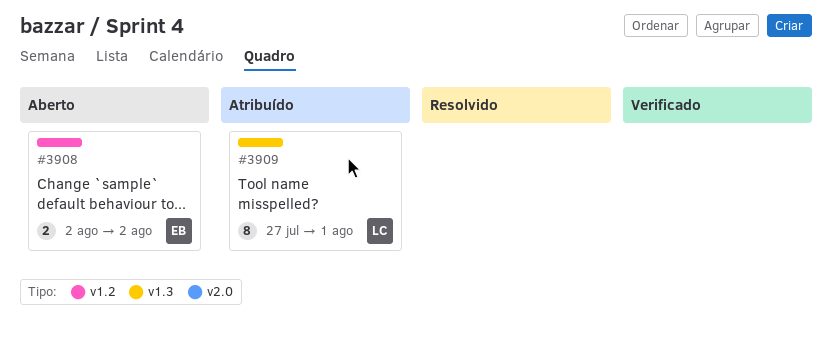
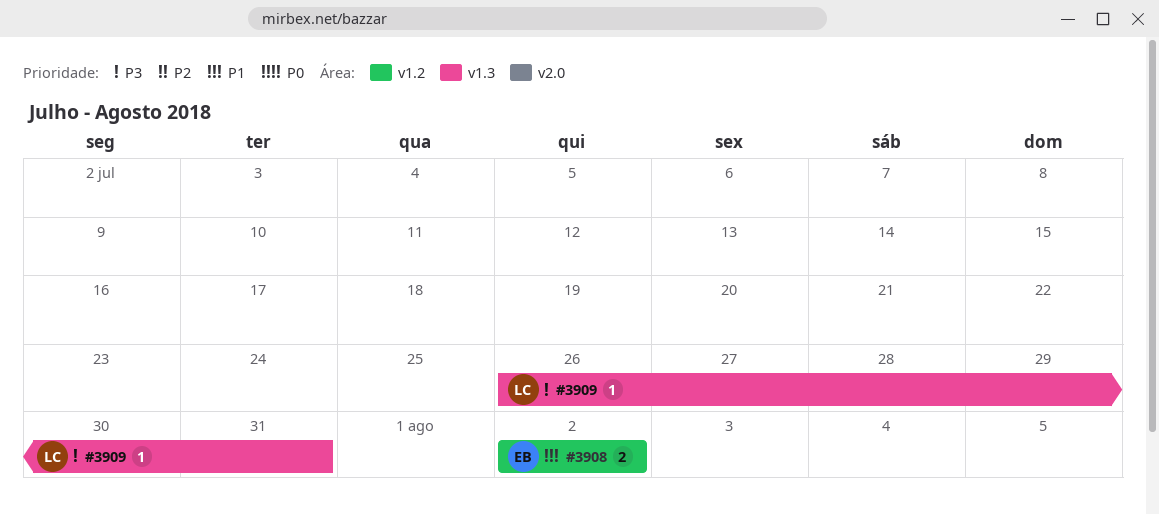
#3909, estimate: 8 -> 1
#3909, start: Jul 27 -> Jul 26
#3909, due: Aug 1 -> Jul 31

